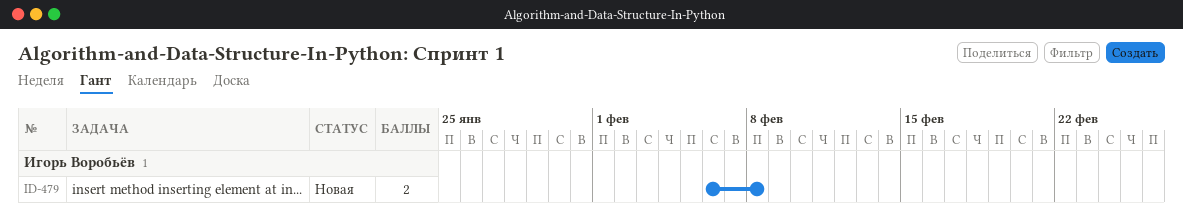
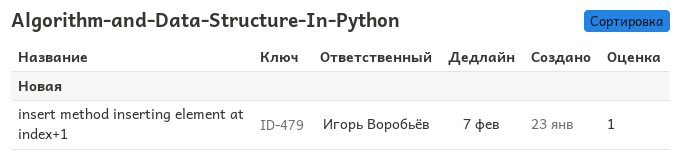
ID-479, estimate: 2 -> 1
ID-479, due: Feb 8 -> Feb 7

